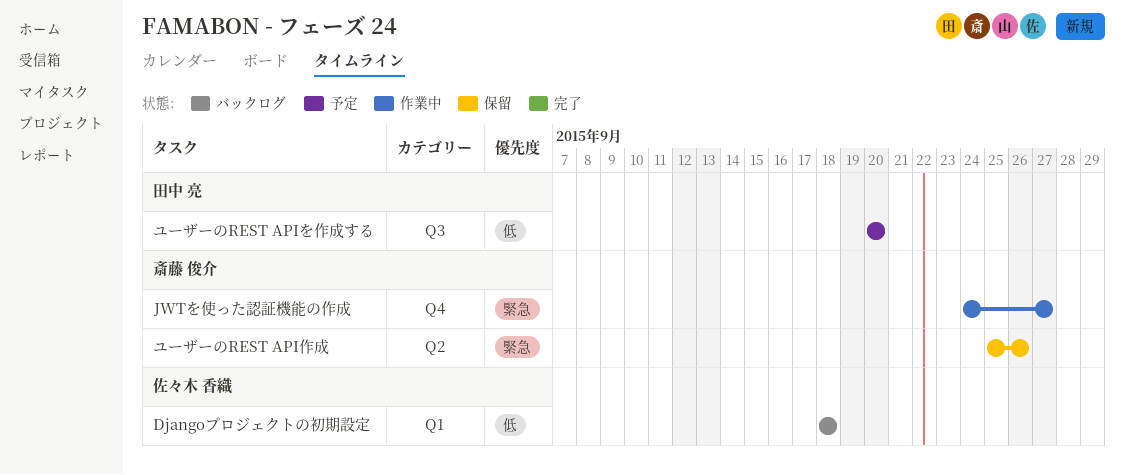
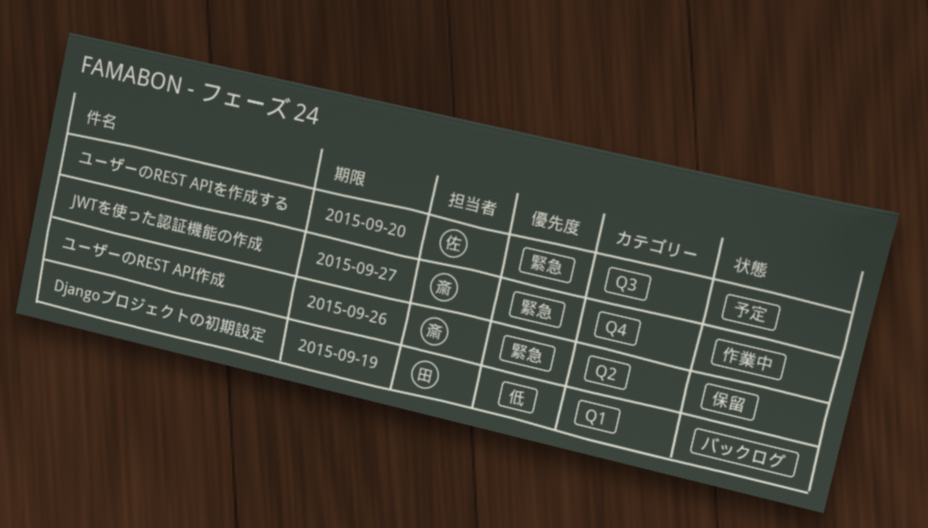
Djangoプロジェクトの初期設定, owner: 佐々木 香織 -> 田中 亮
Djangoプロジェクトの初期設定, due: Sep 18 -> Sep 19
ユーザーのREST APIを作成する, owner: 田中 亮 -> 佐々木 香織
ユーザーのREST APIを作成する, priority: 低 -> 緊急

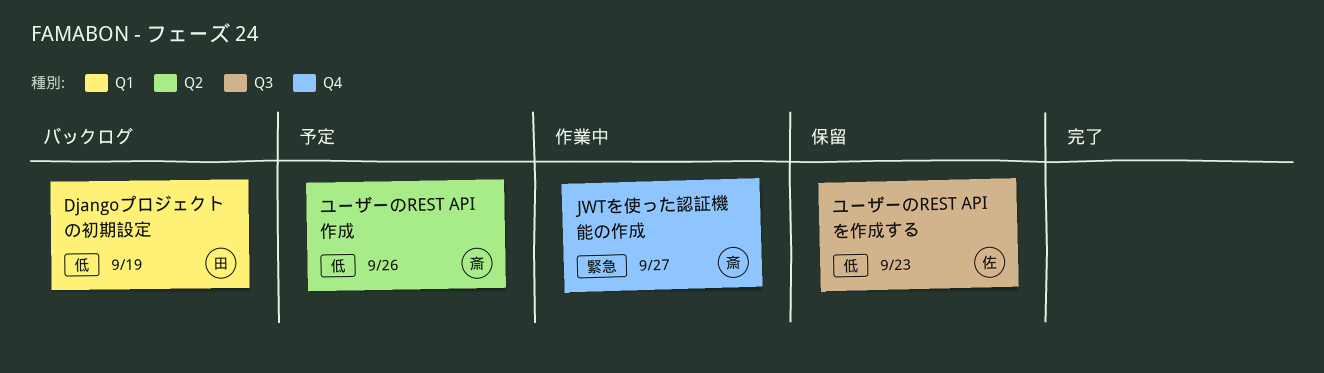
ユーザーのREST APIを作成する, status: 予定 -> 保留
ユーザーのREST APIを作成する, priority: 緊急 -> 低
ユーザーのREST APIを作成する, due: Sep 20 -> Sep 23
ユーザーのREST API作成, status: 保留 -> 予定
ユーザーのREST API作成, priority: 緊急 -> 低

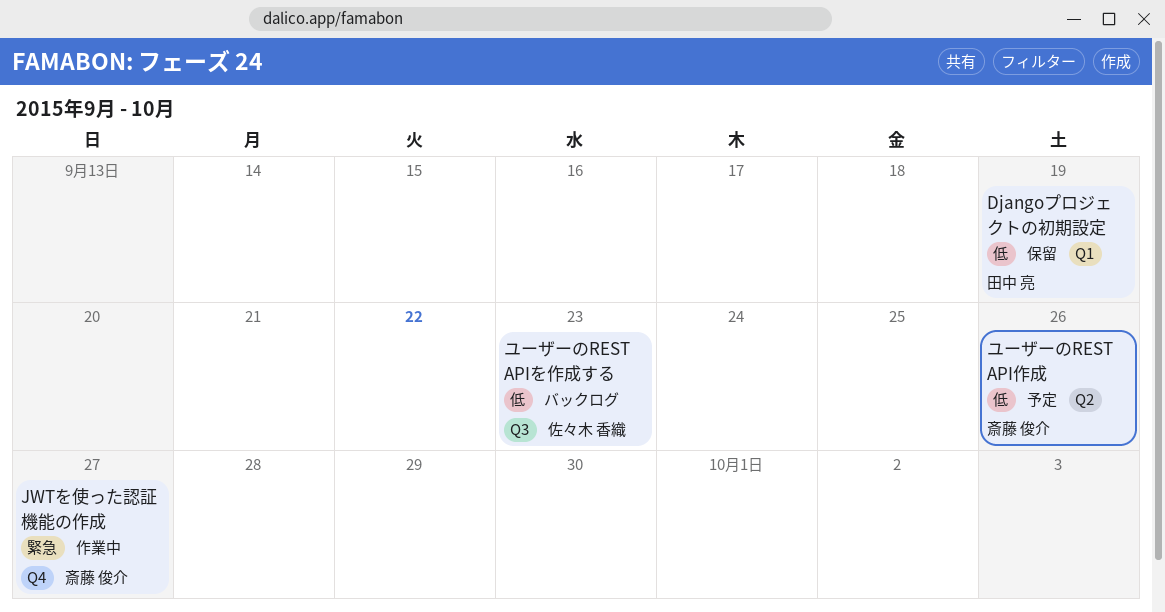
Djangoプロジェクトの初期設定, status: バックログ -> 保留
ユーザーのREST APIを作成する, status: 保留 -> バックログ

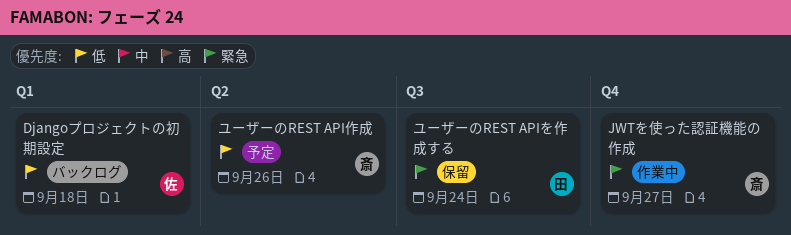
Djangoプロジェクトの初期設定, status: 保留 -> バックログ
Djangoプロジェクトの初期設定, owner: 田中 亮 -> 佐々木 香織
Djangoプロジェクトの初期設定, due: Sep 19 -> Sep 18
ユーザーのREST APIを作成する, status: バックログ -> 保留
ユーザーのREST APIを作成する, owner: 佐々木 香織 -> 田中 亮
ユーザーのREST APIを作成する, priority: 低 -> 緊急
ユーザーのREST APIを作成する, due: Sep 23 -> Sep 24

